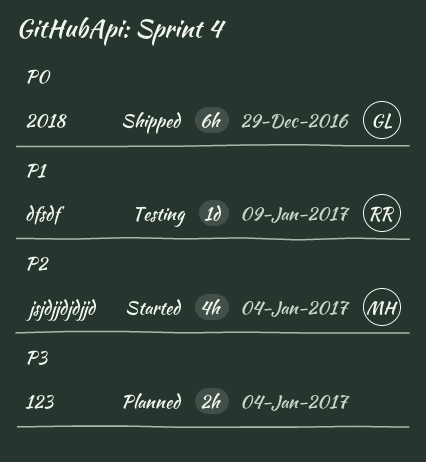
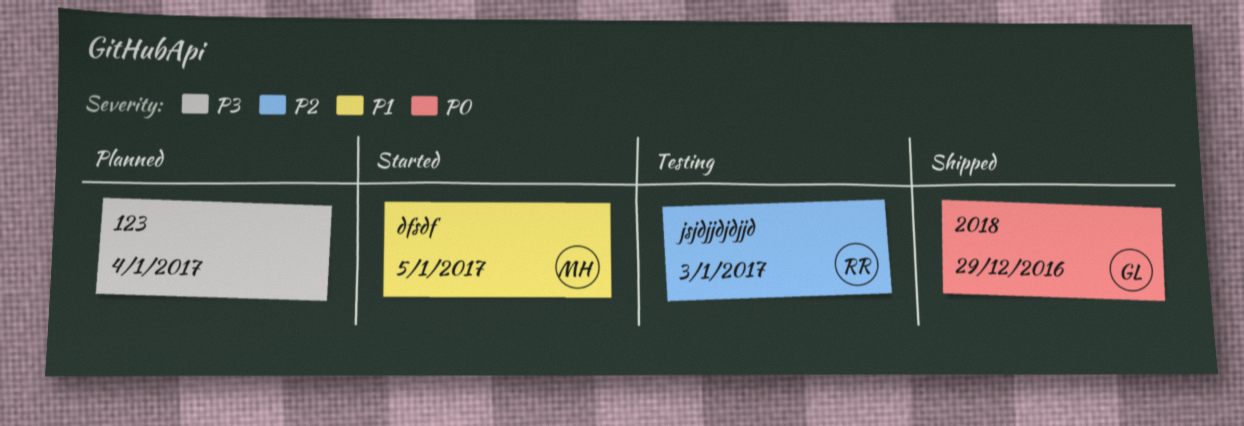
dfsdf, status: Testing -> Started
dfsdf, owner: RR -> MH
dfsdf, due: Jan 9 -> Jan 5
jsjdjjdjdjjd, status: Started -> Testing
jsjdjjdjdjjd, owner: MH -> RR
jsjdjjdjdjjd, due: Jan 4 -> Jan 3

